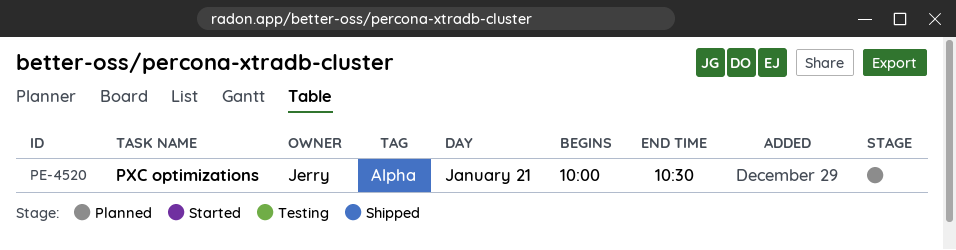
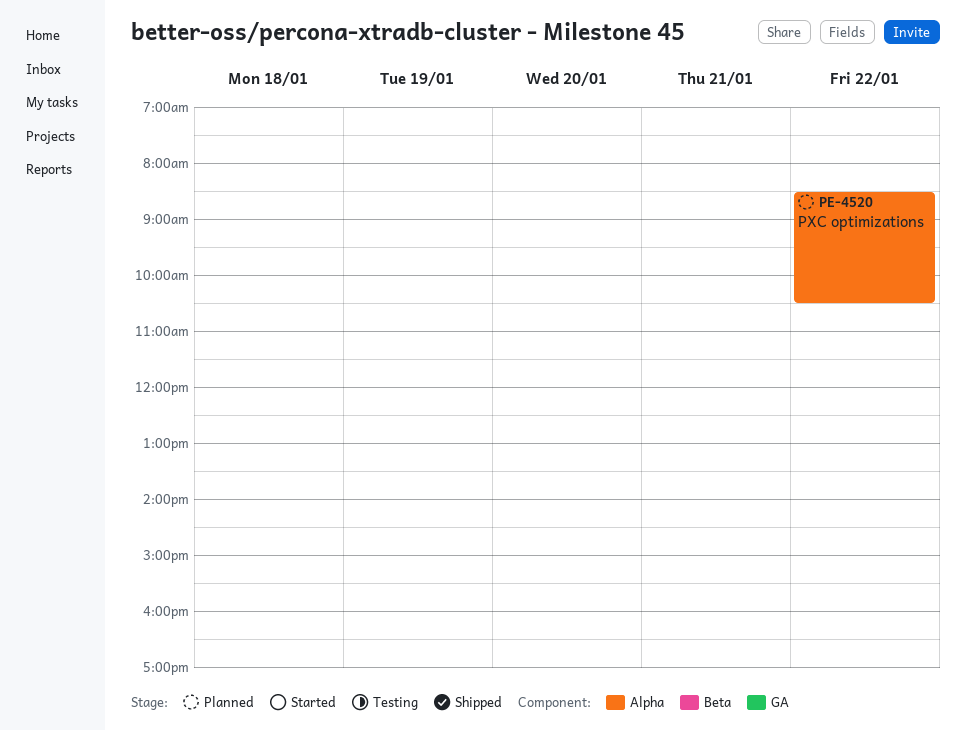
PE-4520, day: Jan 21 -> Jan 22
PE-4520, begins: 10:00 -> 08:30

